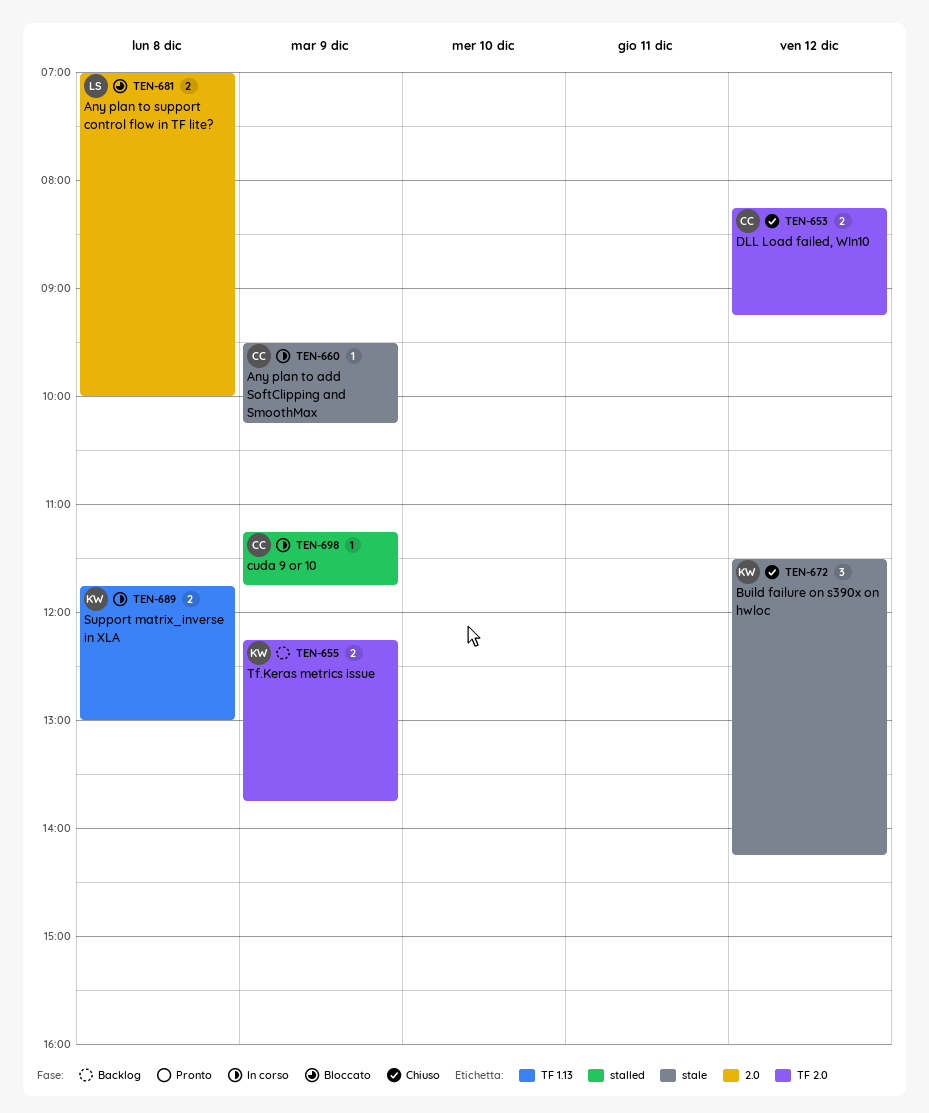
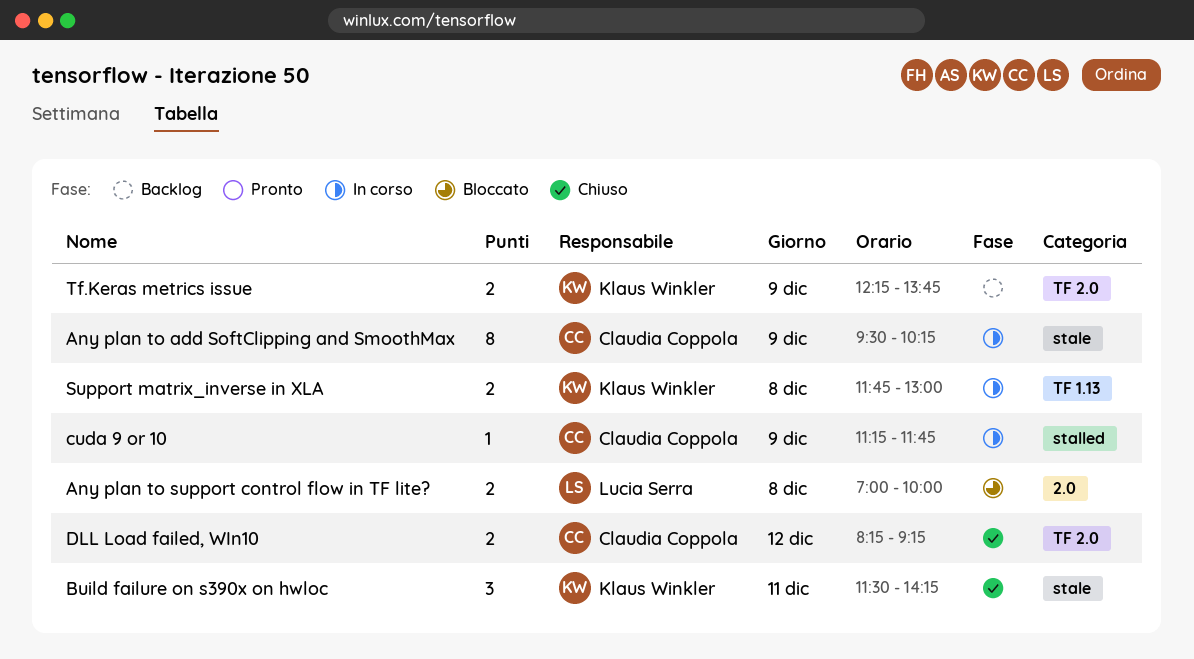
Any plan to add SoftClipping and SmoothMax, estimate: 1 -> 8
Build failure on s390x on hwloc, day: Dec 12 -> Dec 11

